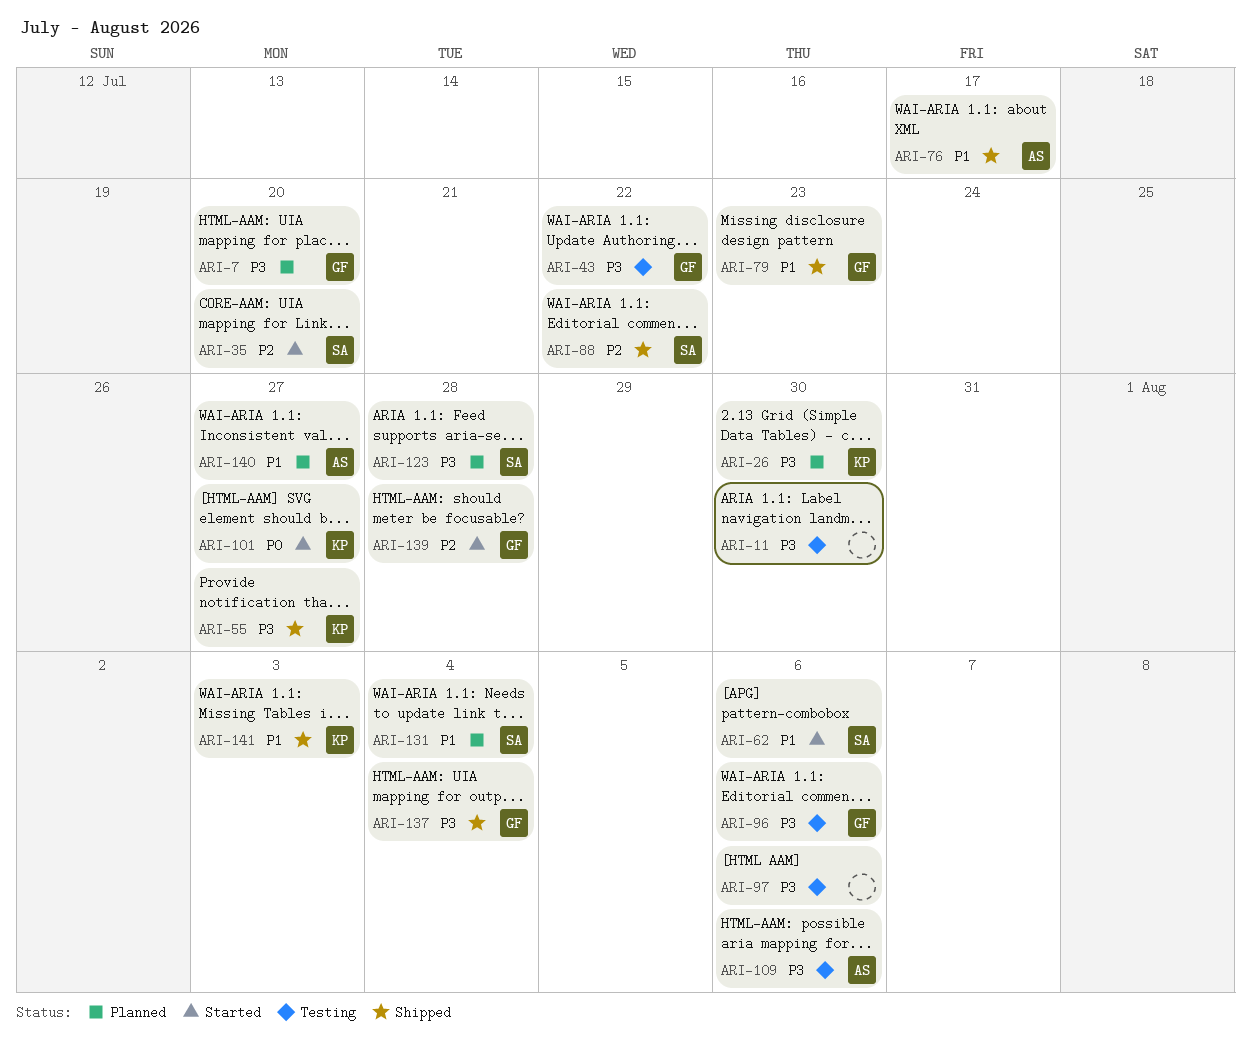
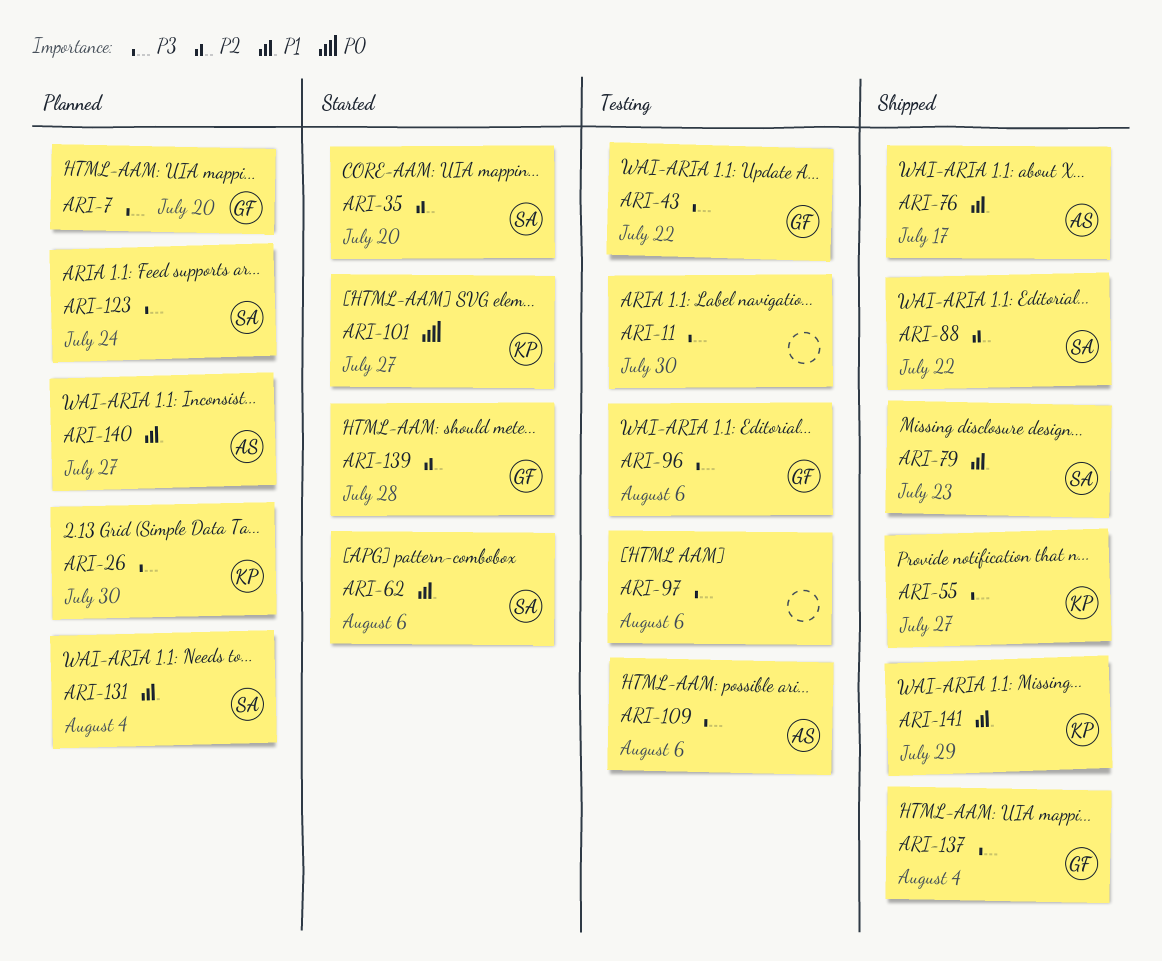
ARI-79, owner: GF -> SA
ARI-123, due: Jul 28 -> Jul 24
ARI-141, due: Aug 3 -> Jul 29

